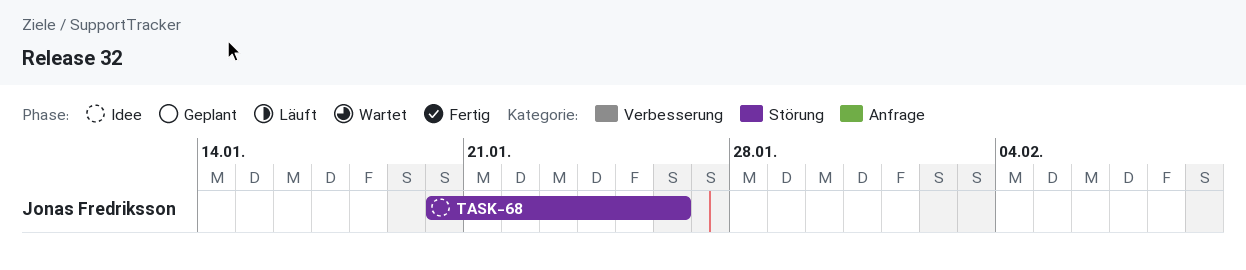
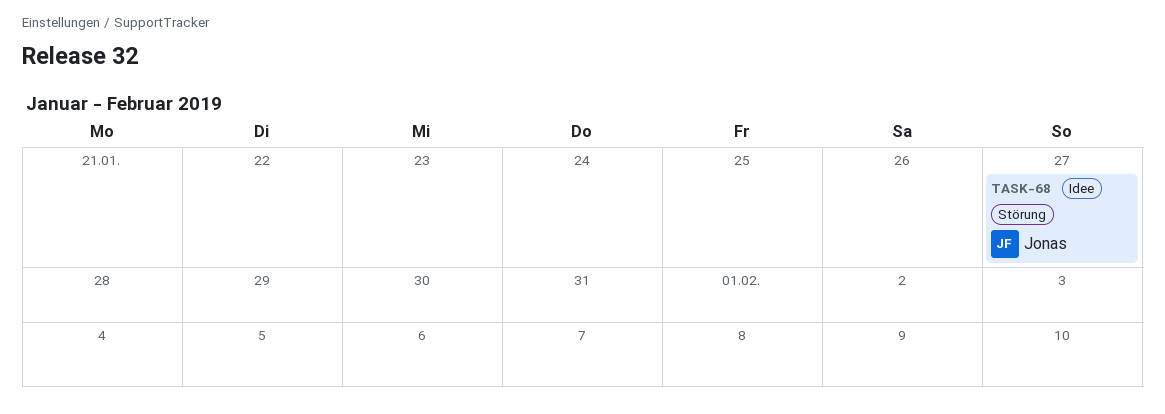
TASK-68, due: Jan 26 -> Jan 27

